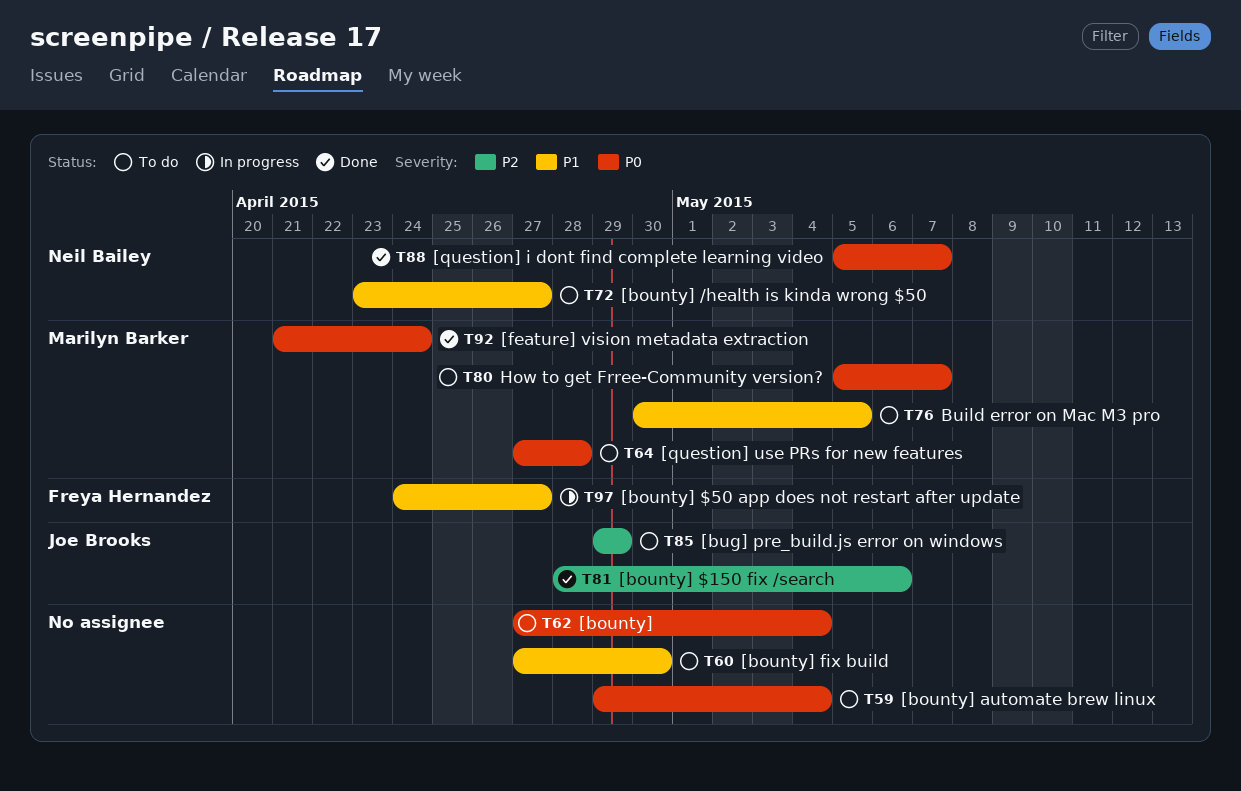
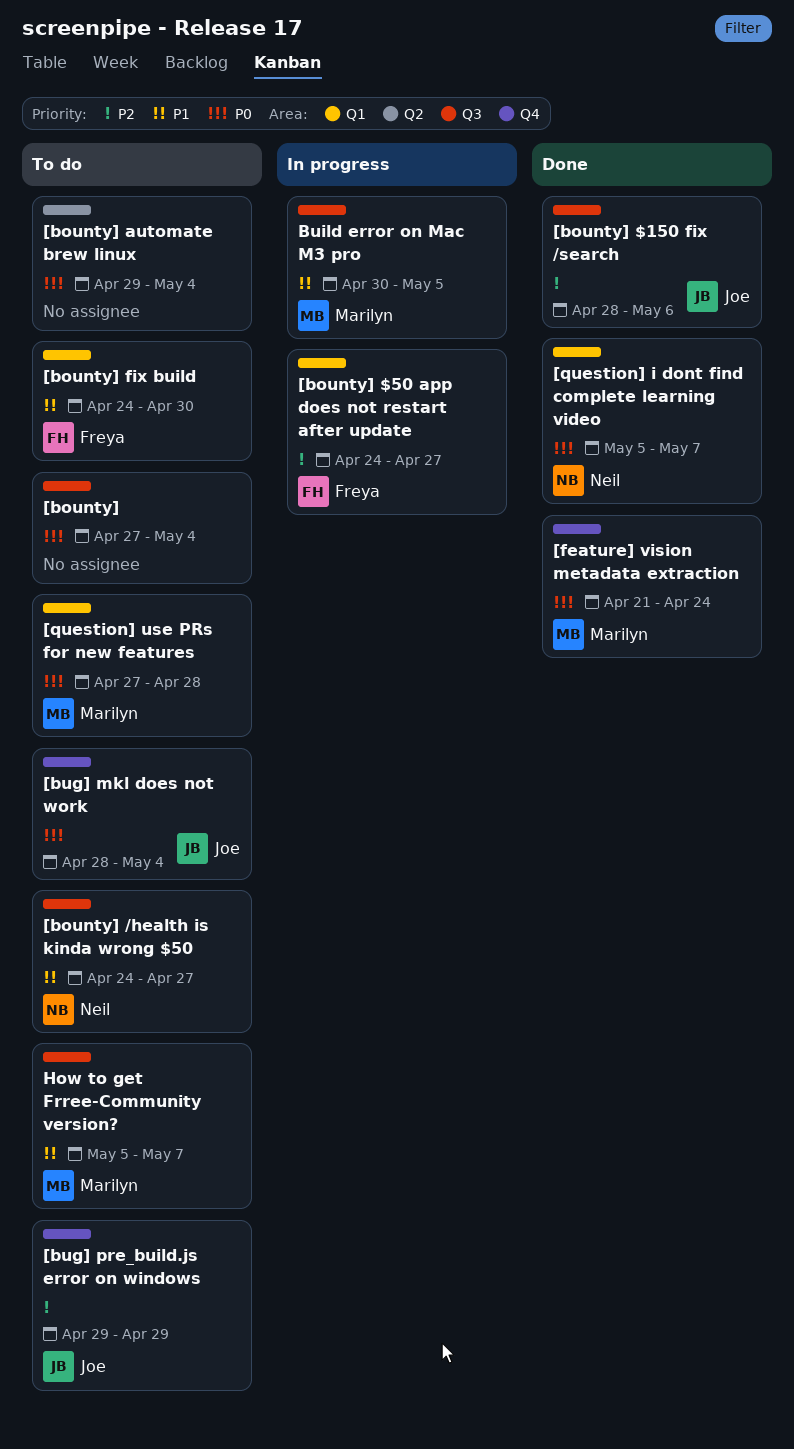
[bounty] $50 app does not restart after update, priority: P1 -> P2
[bounty] /health is kinda wrong $50, start: Apr 23 -> Apr 24
[bounty] fix build, owner: none -> Freya Hernandez
[bounty] fix build, start: Apr 27 -> Apr 24
[bug] mkl does not work: none -> present
Build error on Mac M3 pro, status: To do -> In progress
How to get Frree-Community version?, priority: P0 -> P1

